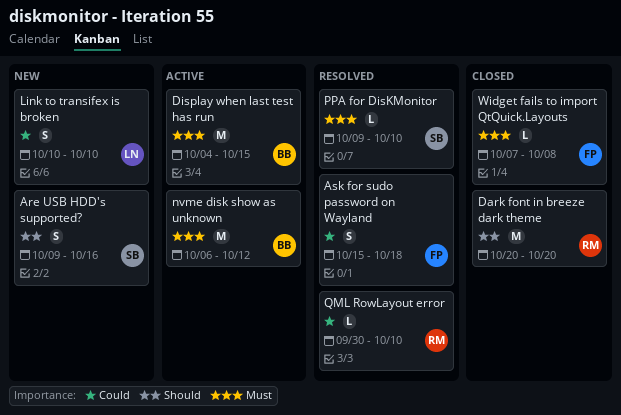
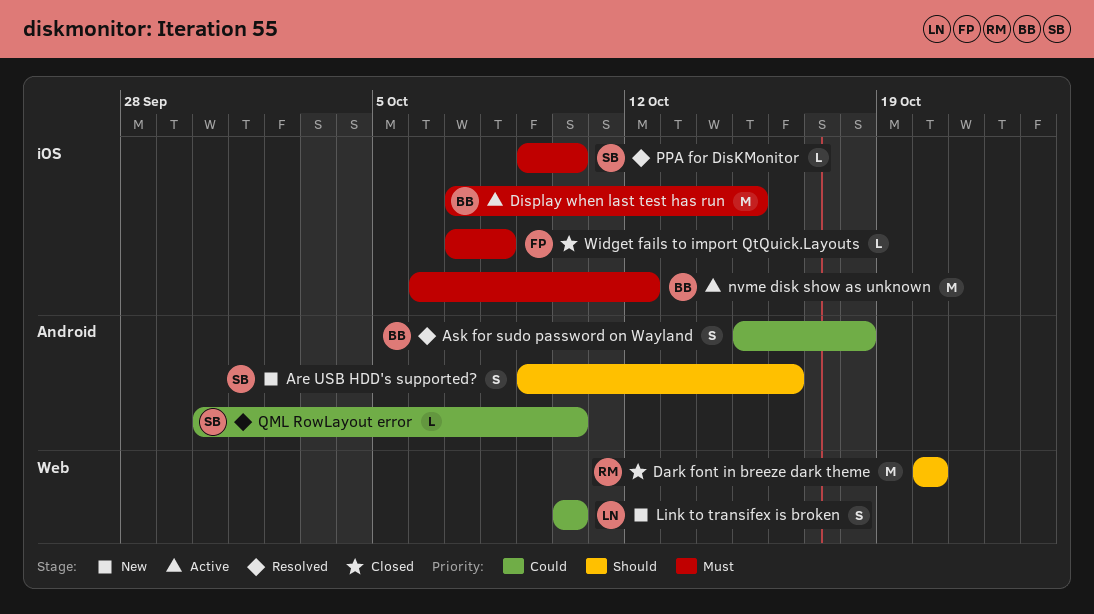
Ask for sudo password on Wayland, owner: FP -> BB
Display when last test has run, start: Oct 4 -> Oct 7
QML RowLayout error, owner: RM -> SB

